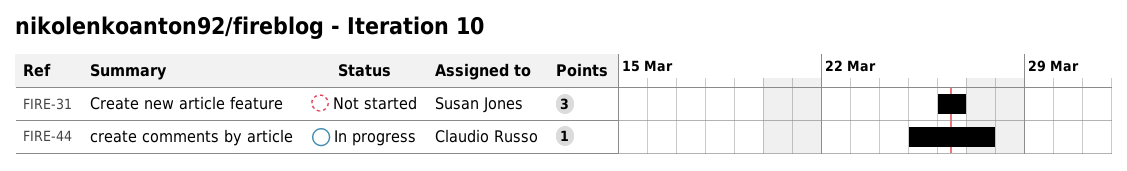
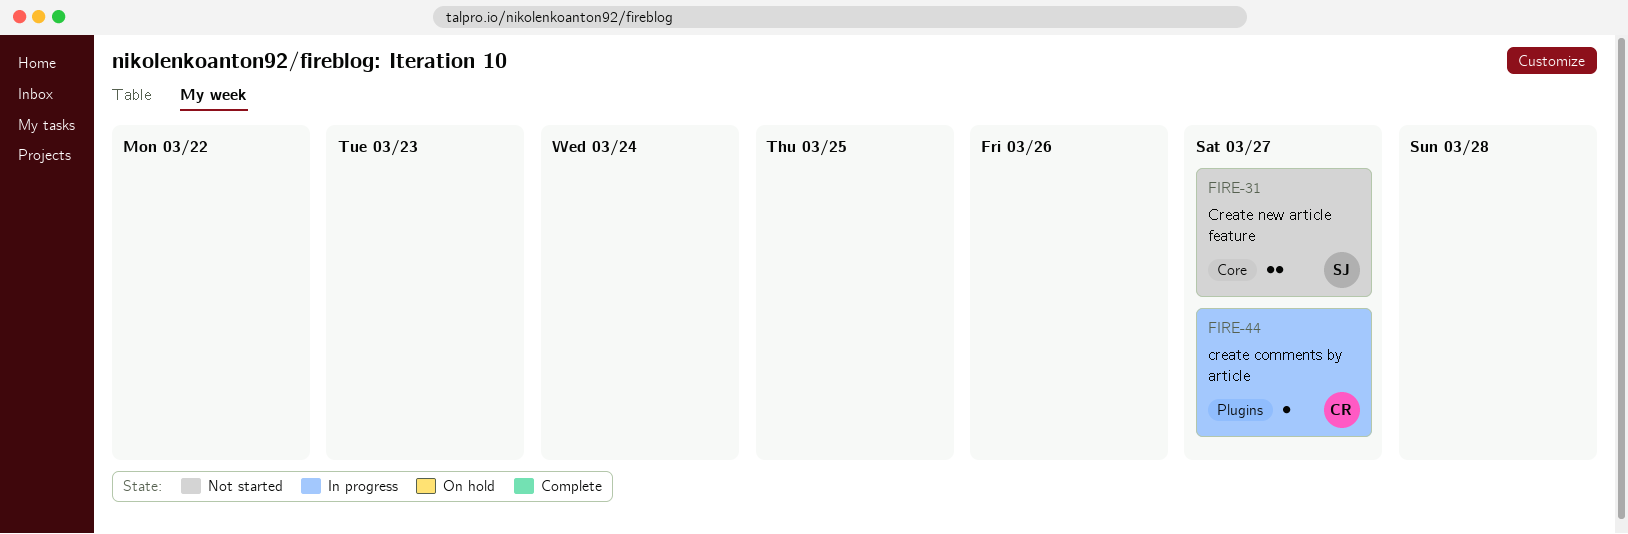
FIRE-31, estimate: 3 -> 2
FIRE-31, due: Mar 26 -> Mar 27

